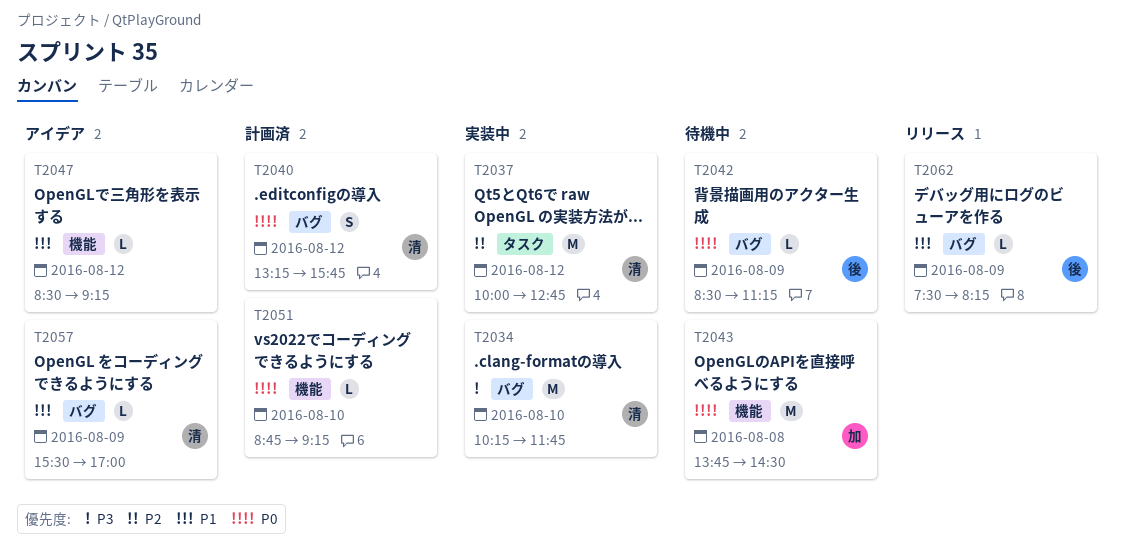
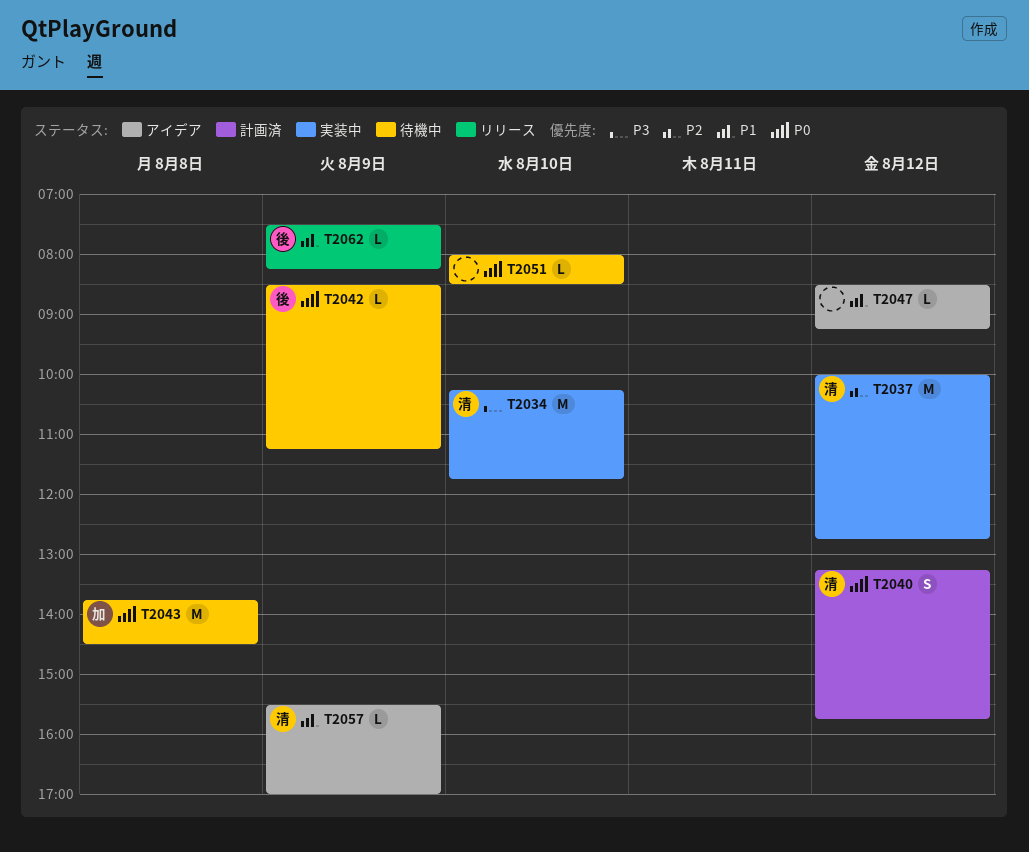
T2051, status: 計画済 -> 待機中
T2051, begins: 08:45 -> 08:00
T2051, ends: 09:15 -> 08:30

